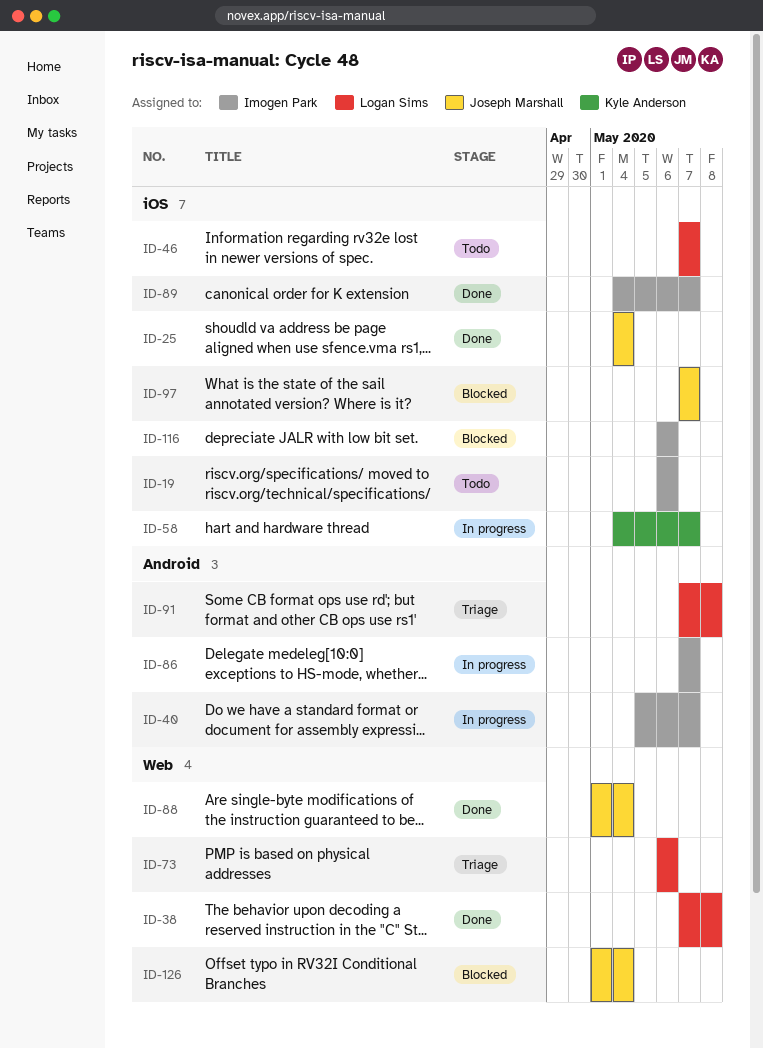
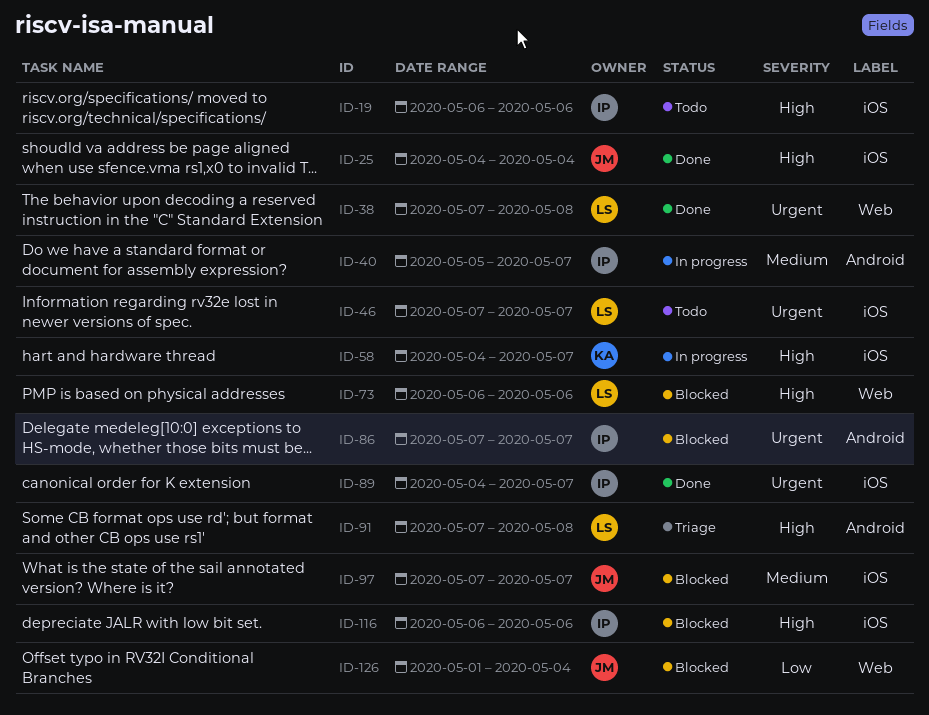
ID-73, status: Triage -> Blocked
ID-86, status: In progress -> Blocked
ID-88: present -> none

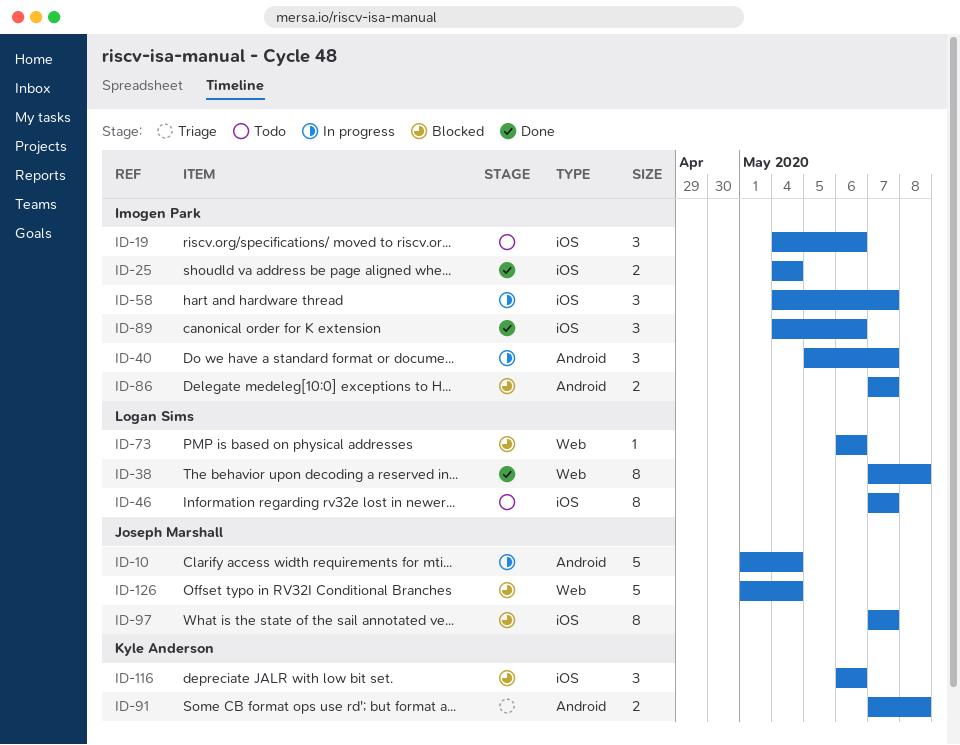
ID-10: none -> present
ID-19, start: May 6 -> May 4
ID-25, owner: Joseph Marshall -> Imogen Park
ID-58, owner: Kyle Anderson -> Imogen Park
ID-89, due: May 7 -> May 6
ID-91, owner: Logan Sims -> Kyle Anderson
ID-116, owner: Imogen Park -> Kyle Anderson

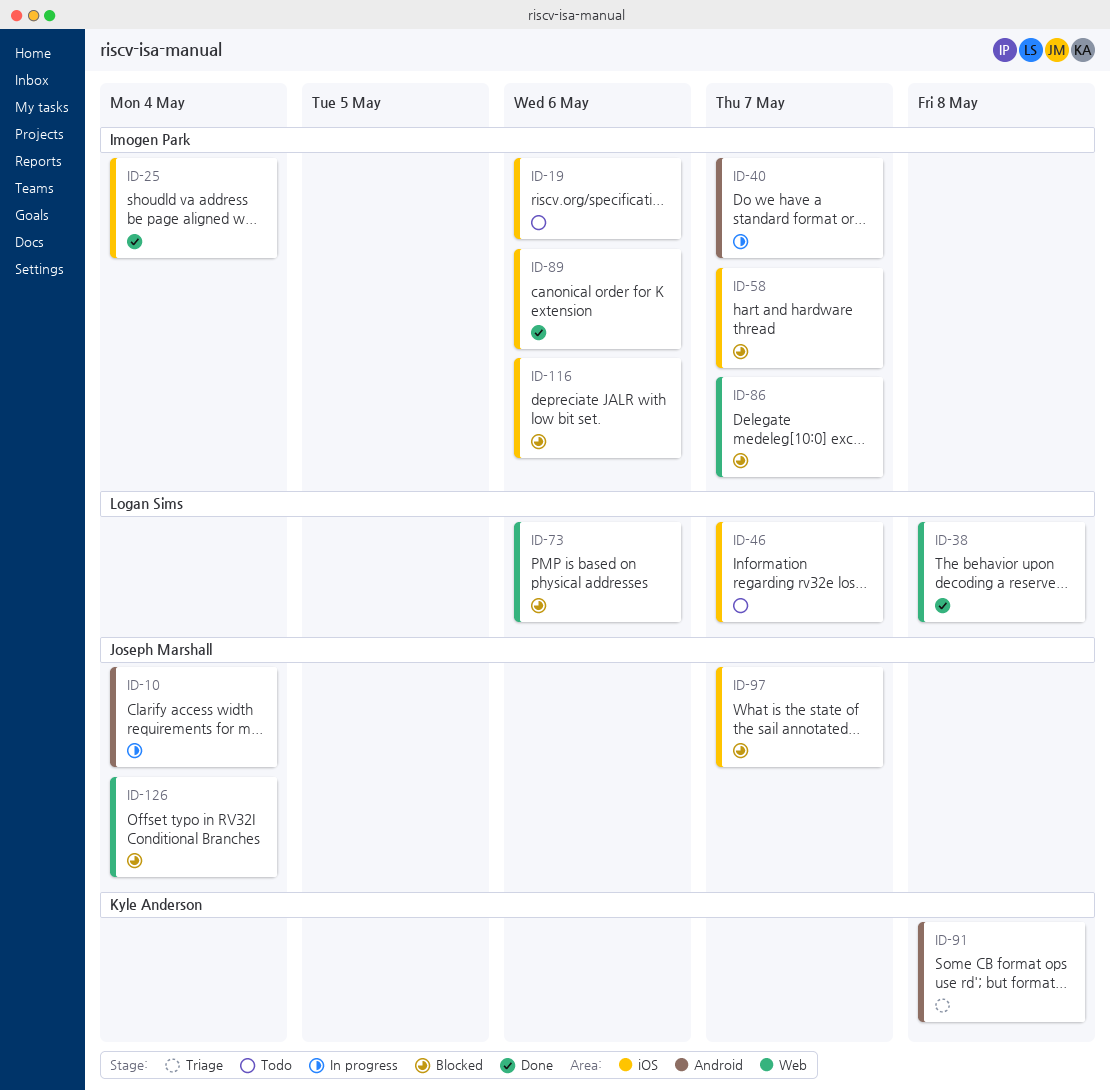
ID-58, status: In progress -> Blocked
ID-86, label: Android -> Web
ID-116, owner: Kyle Anderson -> Imogen Park

